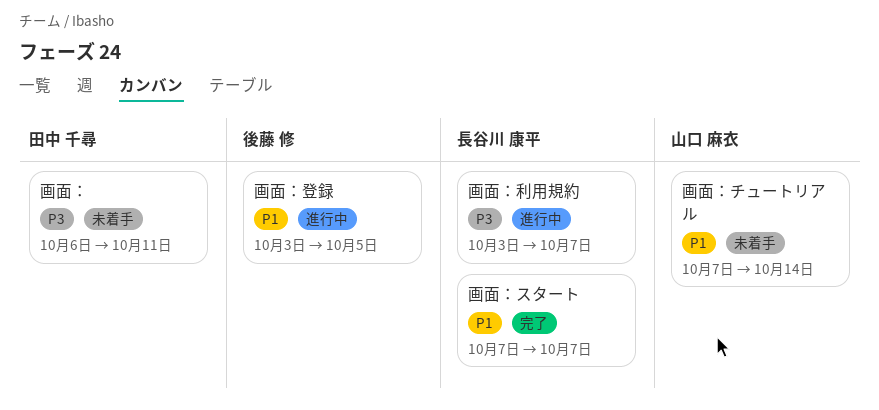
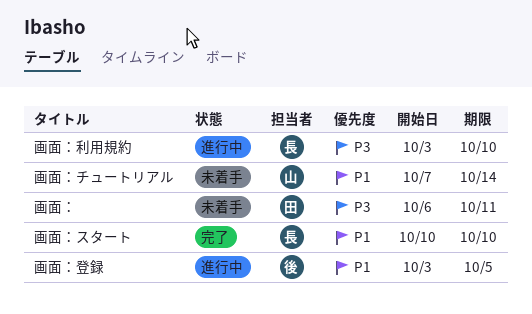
画面：スタート, start: Oct 7 -> Oct 10
画面：スタート, due: Oct 7 -> Oct 10
画面：利用規約, due: Oct 7 -> Oct 10

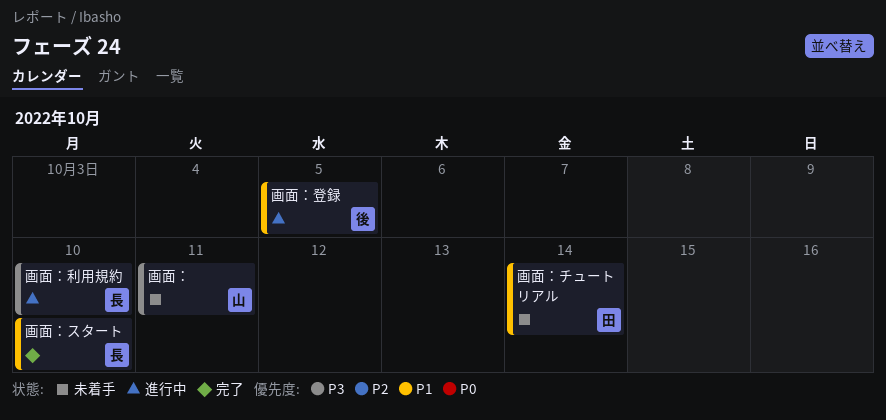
画面：, owner: 田 -> 山
画面：チュートリアル, owner: 山 -> 田

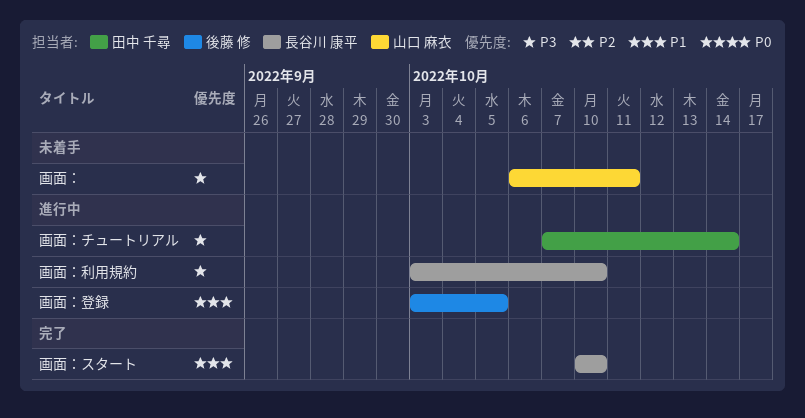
画面：チュートリアル, status: 未着手 -> 進行中
画面：チュートリアル, priority: P1 -> P3

